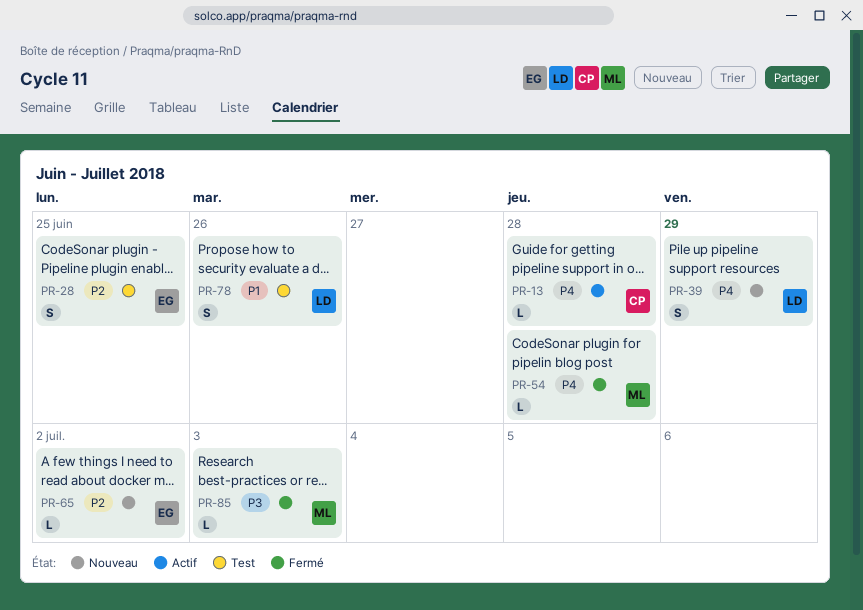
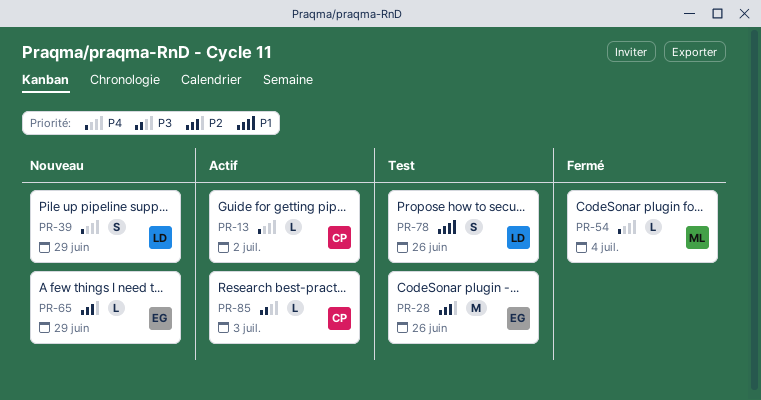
PR-13, due: Jun 28 -> Jul 2
PR-28, estimate: S -> M
PR-28, due: Jun 25 -> Jun 26
PR-54, due: Jun 28 -> Jul 4
PR-65, due: Jul 2 -> Jun 29
PR-85, status: Fermé -> Actif
PR-85, owner: ML -> CP

